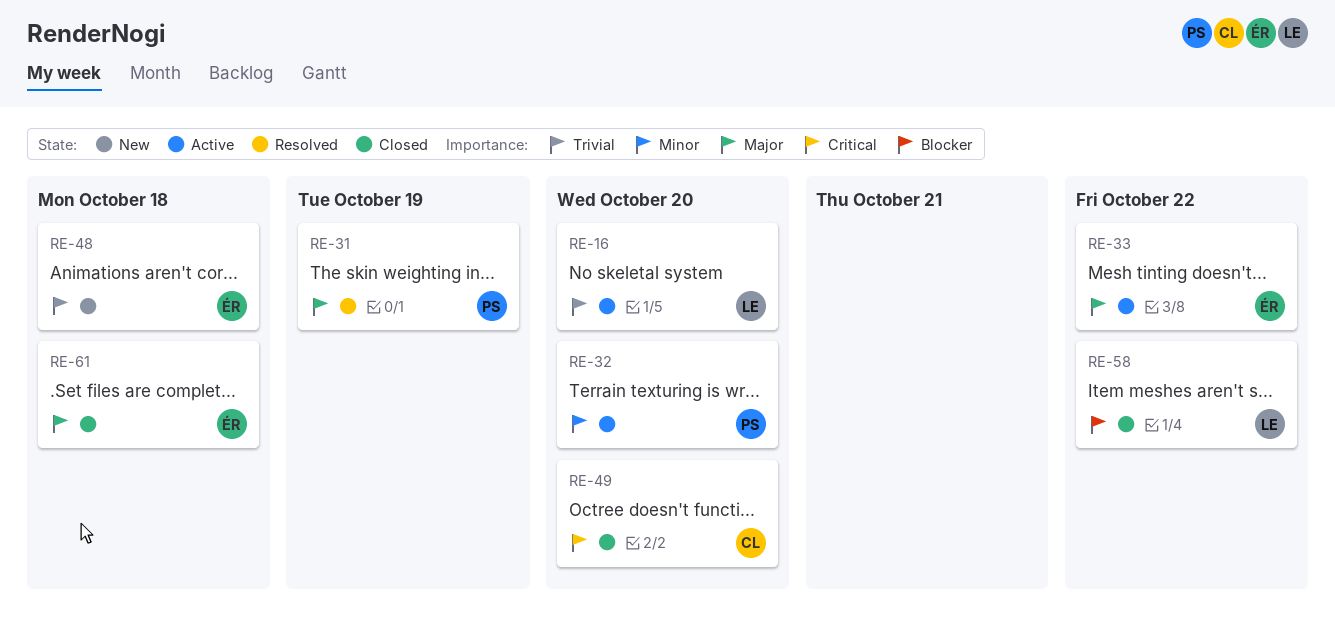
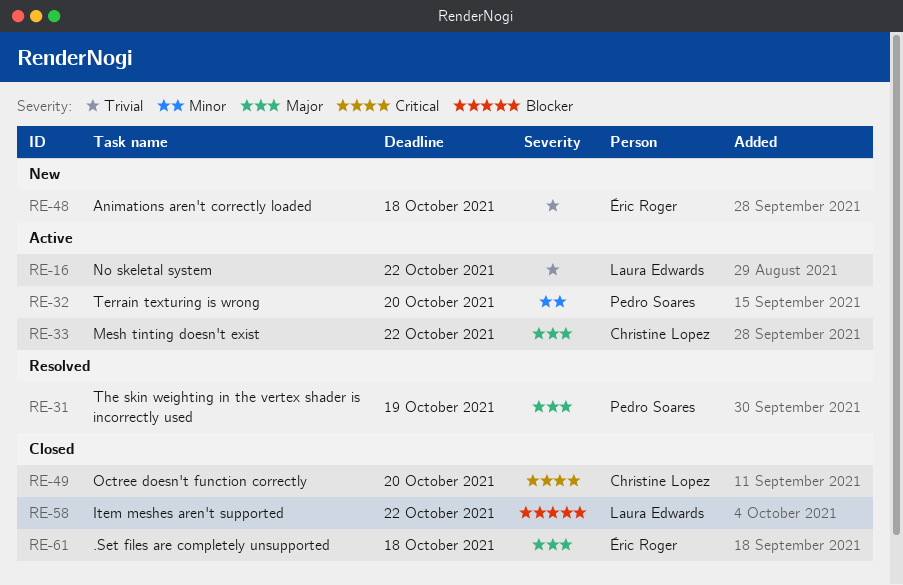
RE-16, due: Oct 20 -> Oct 22
RE-33, owner: Éric Roger -> Christine Lopez

